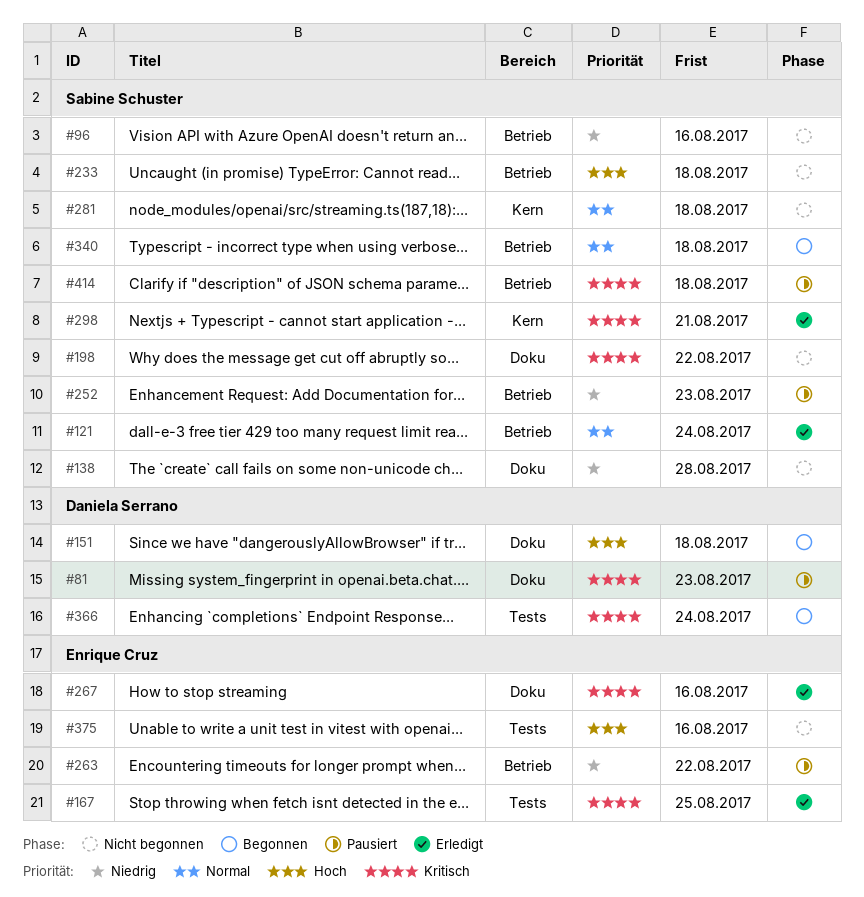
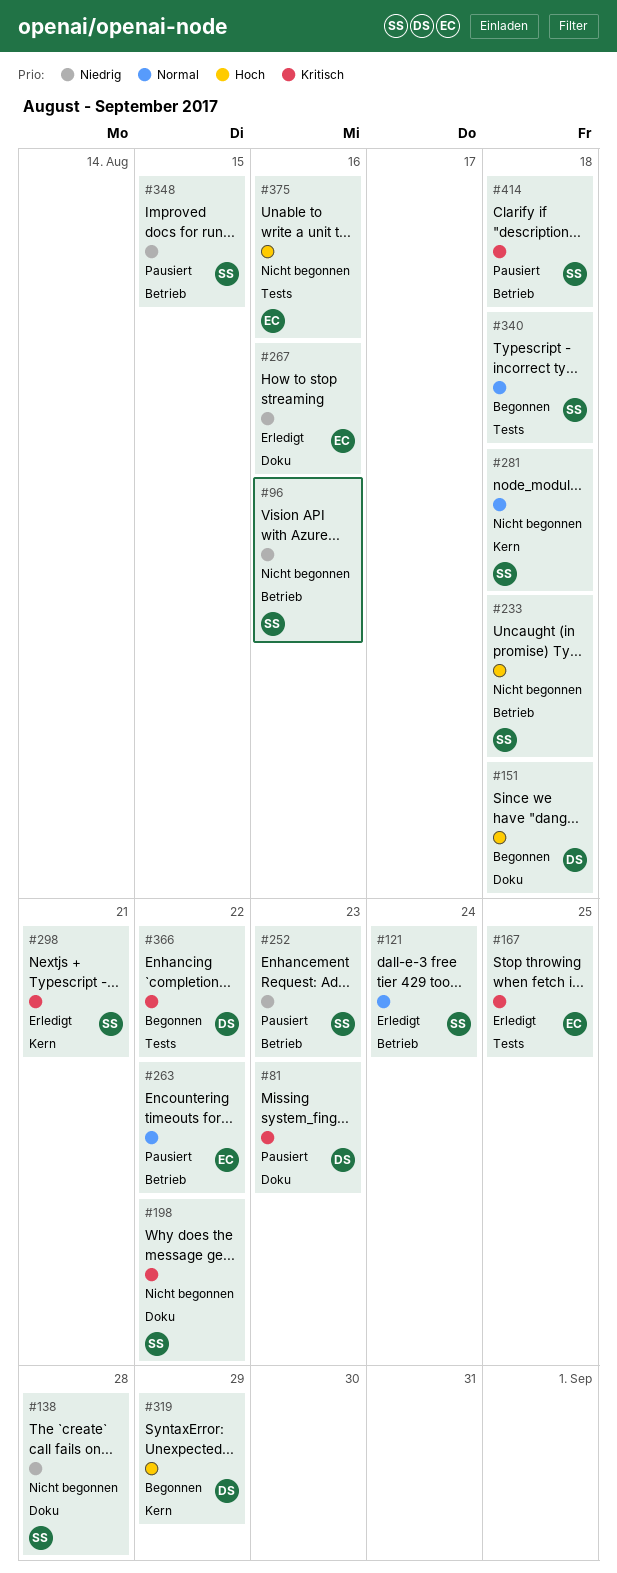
#263, priority: Niedrig -> Normal
#267, priority: Kritisch -> Niedrig
#319: none -> present
#340, label: Betrieb -> Tests
#348: none -> present
#366, due: Aug 24 -> Aug 22

